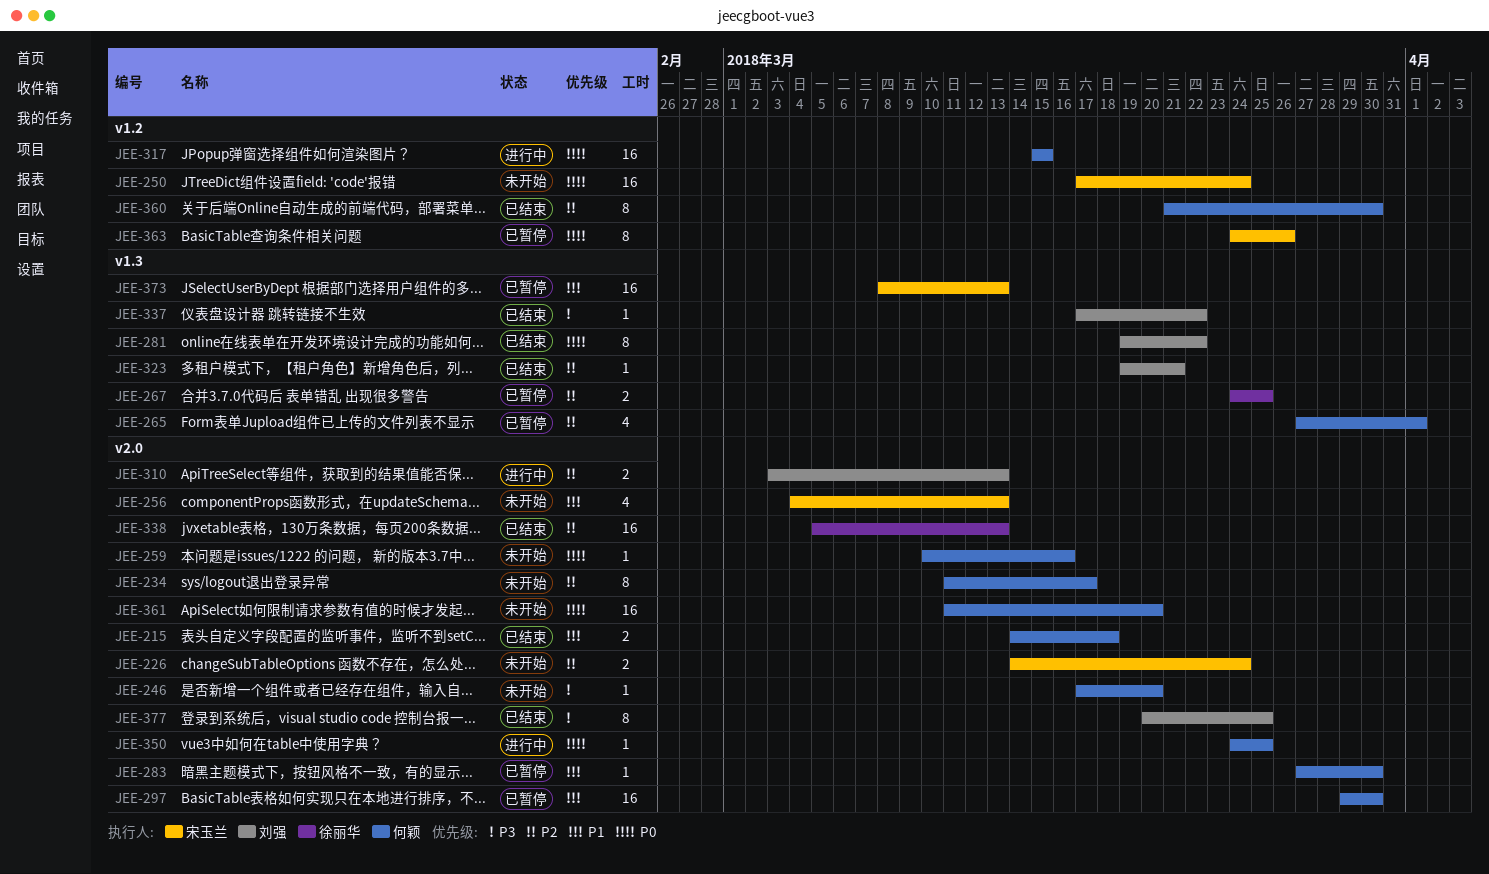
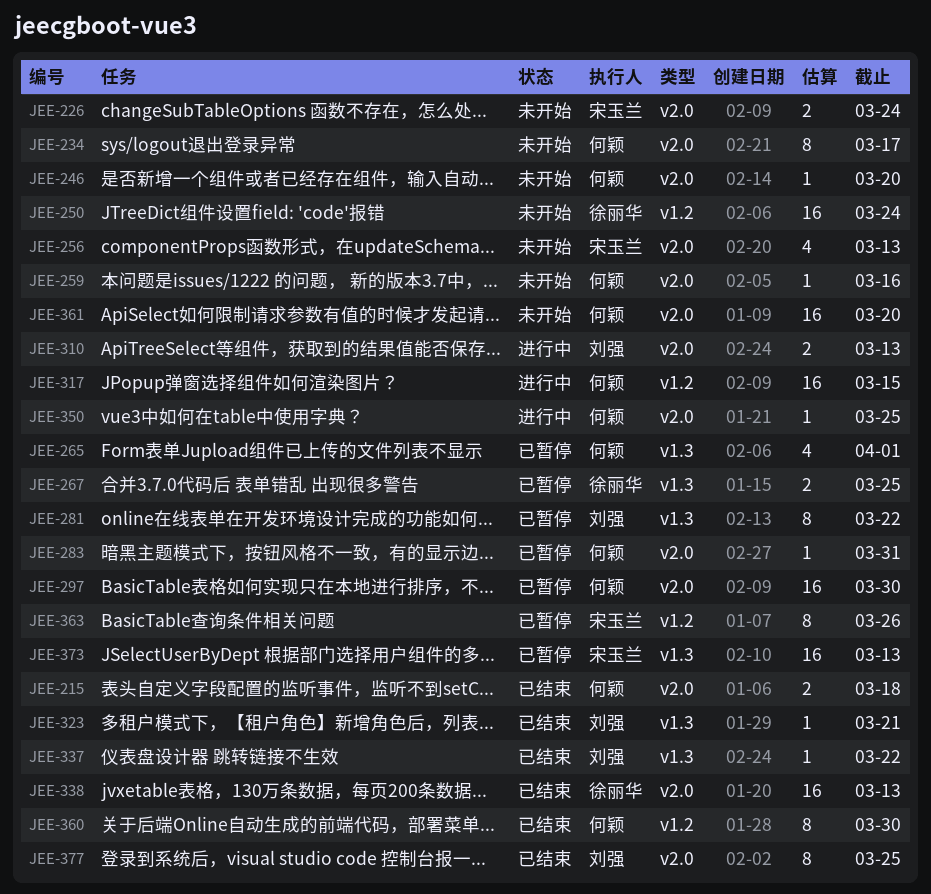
JEE-250, owner: 宋玉兰 -> 徐丽华
JEE-281, status: 已结束 -> 已暂停
JEE-283, due: Mar 30 -> Mar 31

